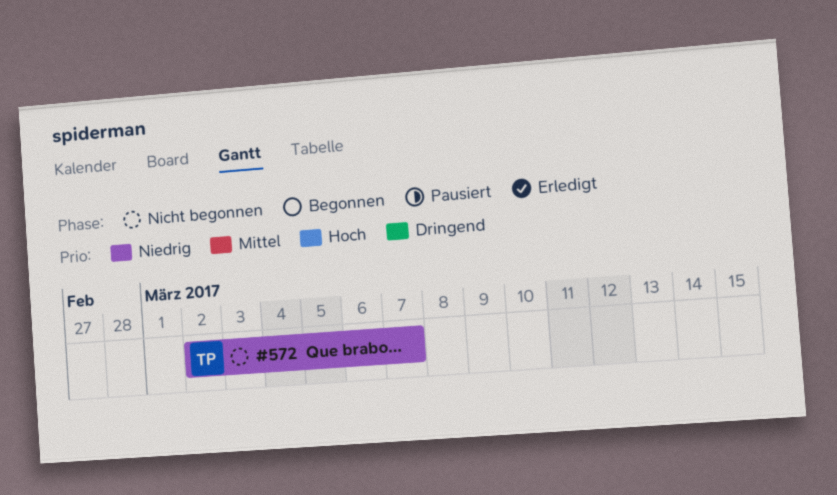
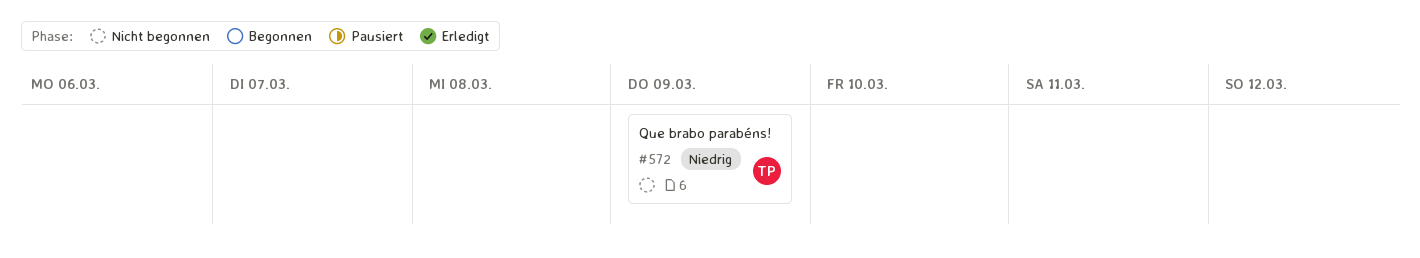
#572, due: Mar 7 -> Mar 9

